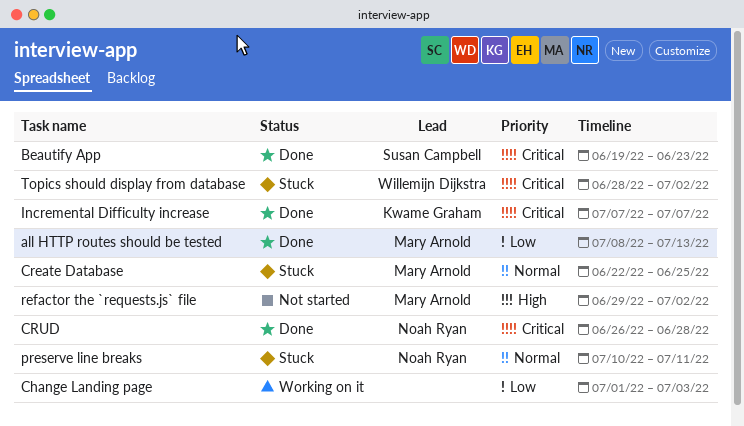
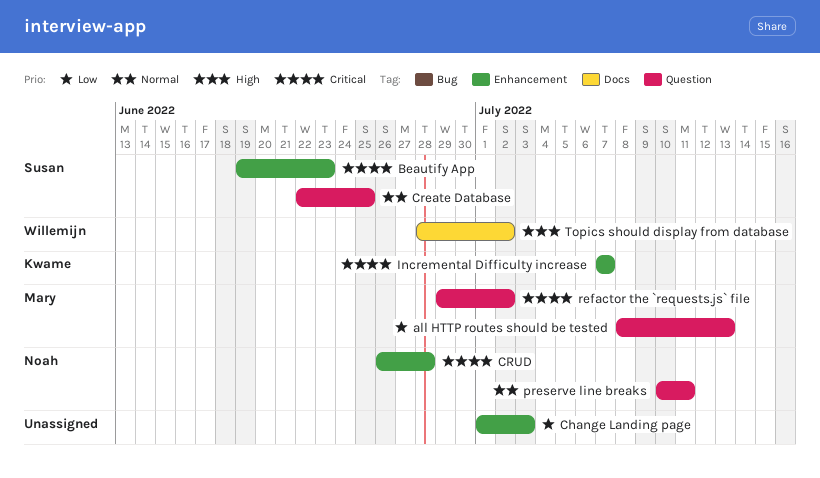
Create Database, owner: Mary Arnold -> Susan Campbell
refactor the `requests.js` file, priority: High -> Critical
Topics should display from database, priority: Critical -> High

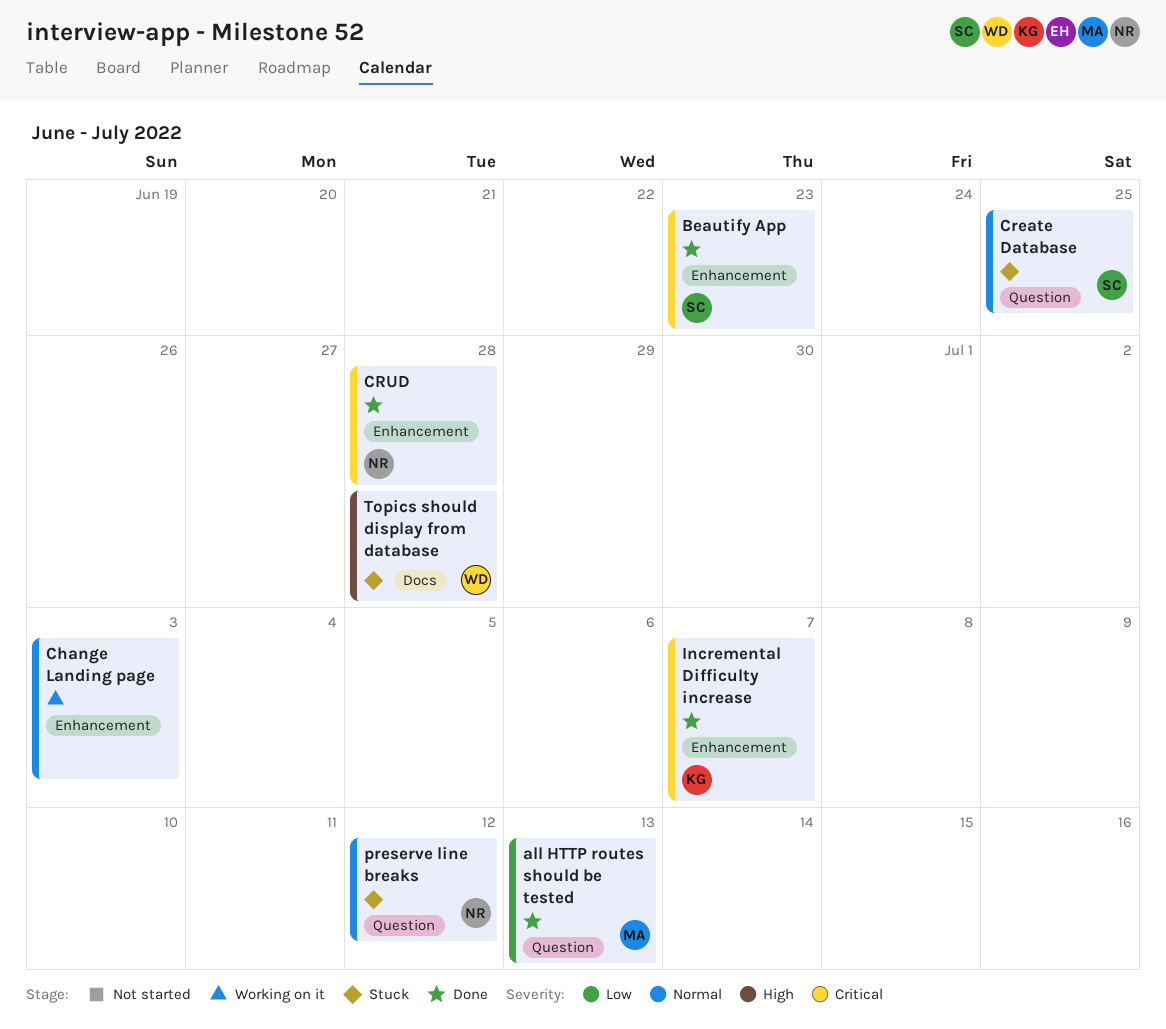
Change Landing page, priority: Low -> Normal
preserve line breaks, due: Jul 11 -> Jul 12
refactor the `requests.js` file: present -> none
Topics should display from database, due: Jul 2 -> Jun 28

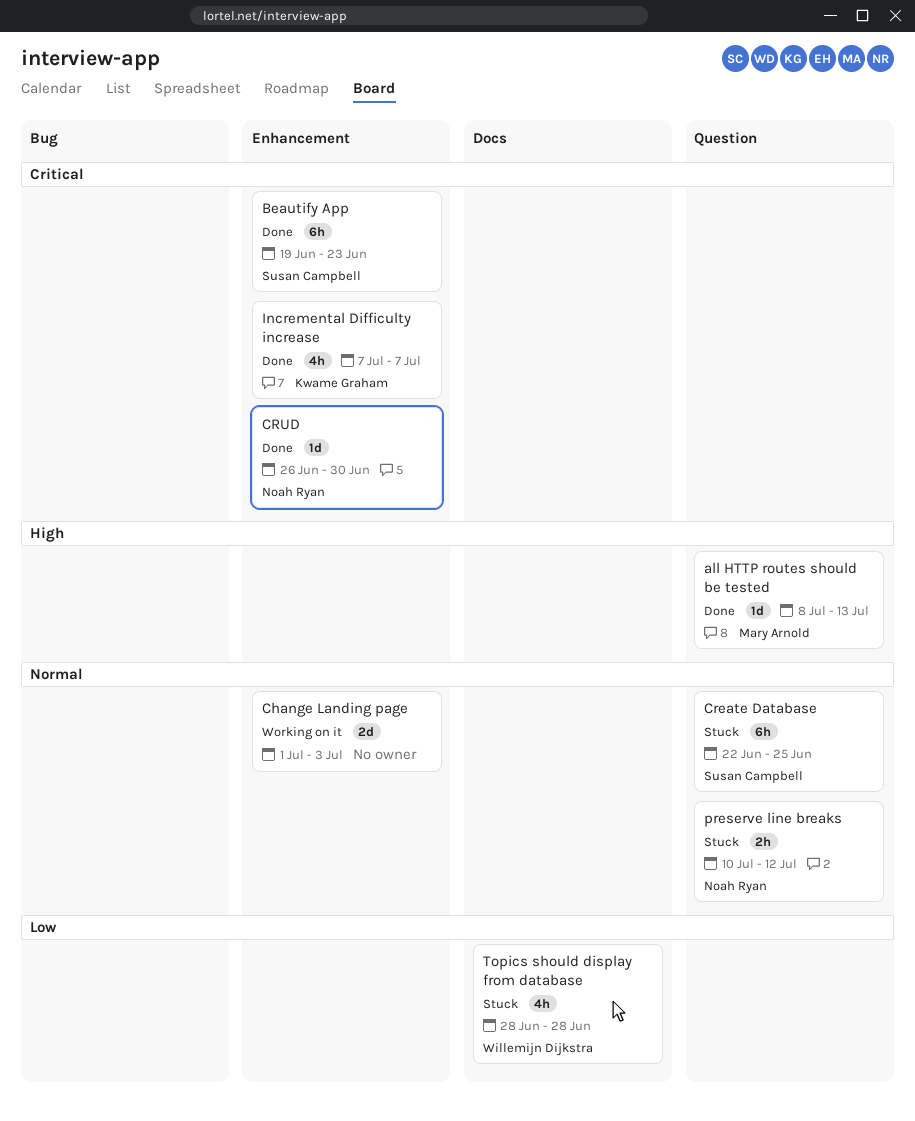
all HTTP routes should be tested, priority: Low -> High
CRUD, due: Jun 28 -> Jun 30
Topics should display from database, priority: High -> Low

